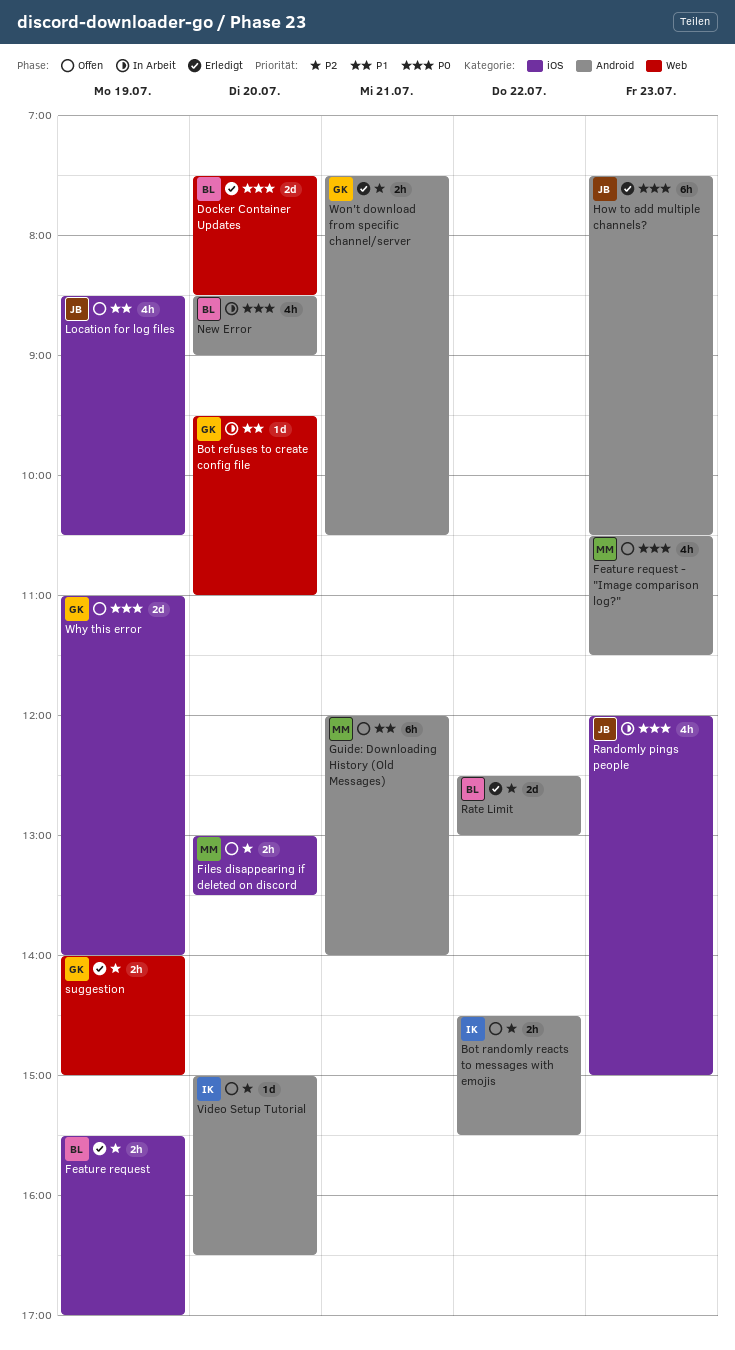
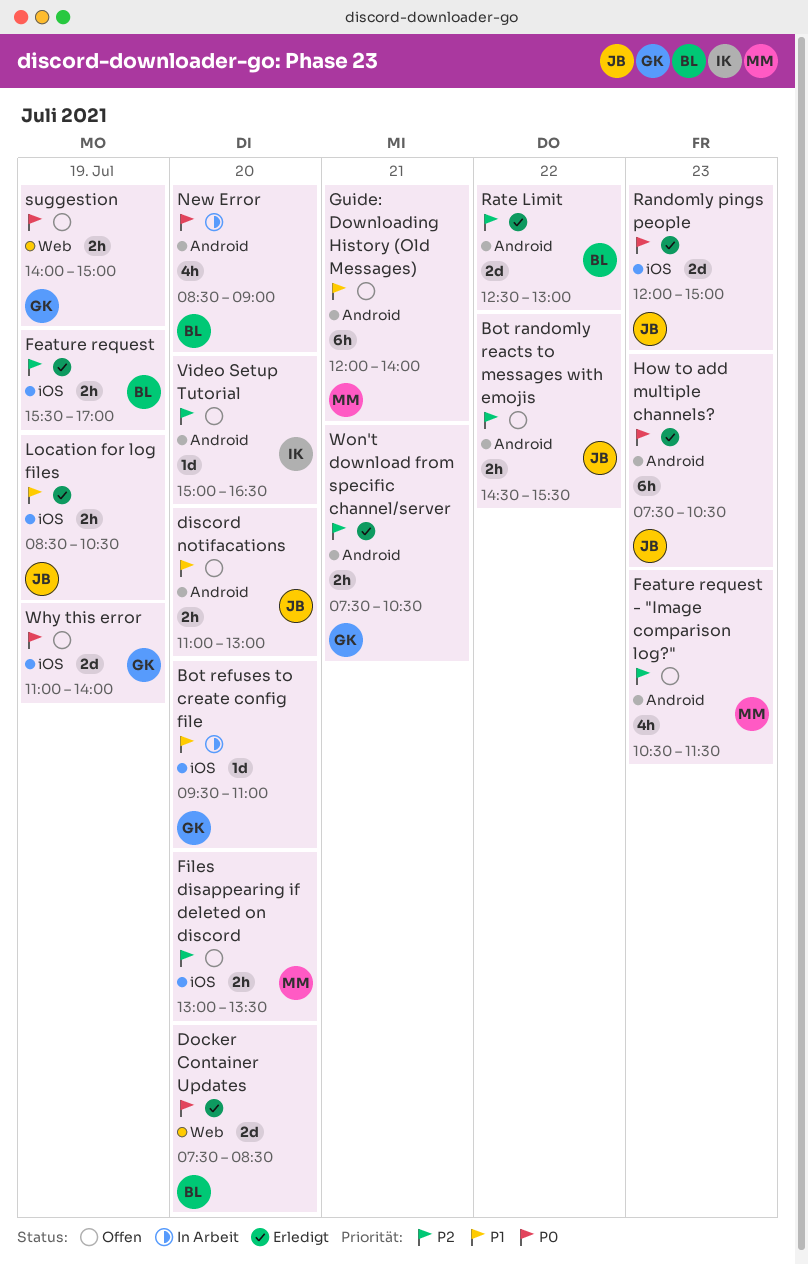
Bot randomly reacts to messages with emojis, owner: IK -> JB
Bot refuses to create config file, label: Web -> iOS
discord notifacations: none -> present
Feature request - "Image comparison log?", priority: P0 -> P2
Location for log files, status: Offen -> Erledigt
Location for log files, estimate: 4h -> 2h
Randomly pings people, status: In Arbeit -> Erledigt
Randomly pings people, estimate: 4h -> 2d
suggestion, status: Erledigt -> Offen
suggestion, priority: P2 -> P0

